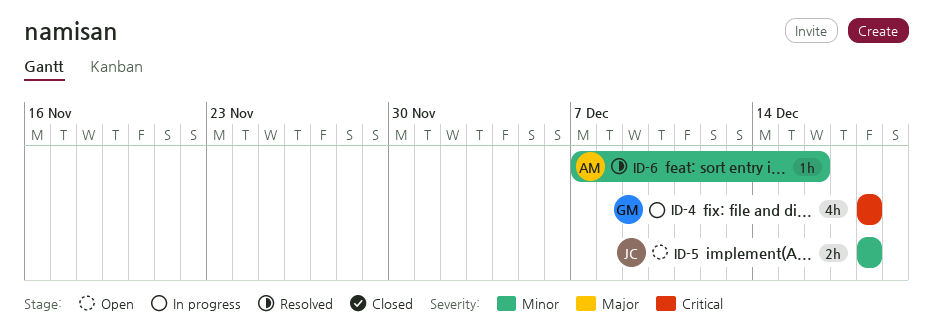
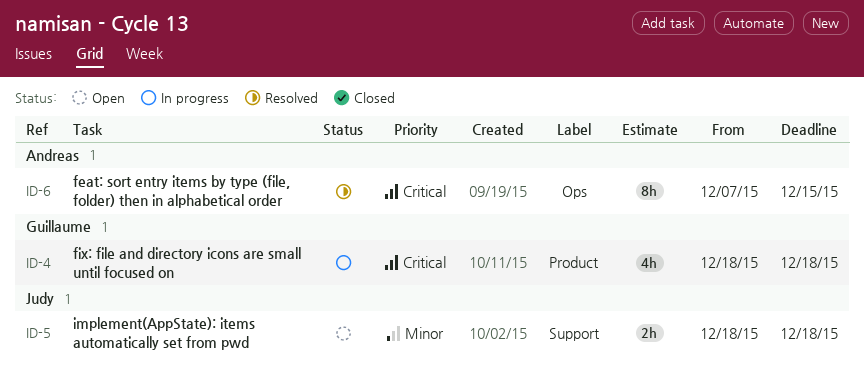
ID-6, priority: Minor -> Critical
ID-6, estimate: 1h -> 8h
ID-6, due: Dec 16 -> Dec 15

